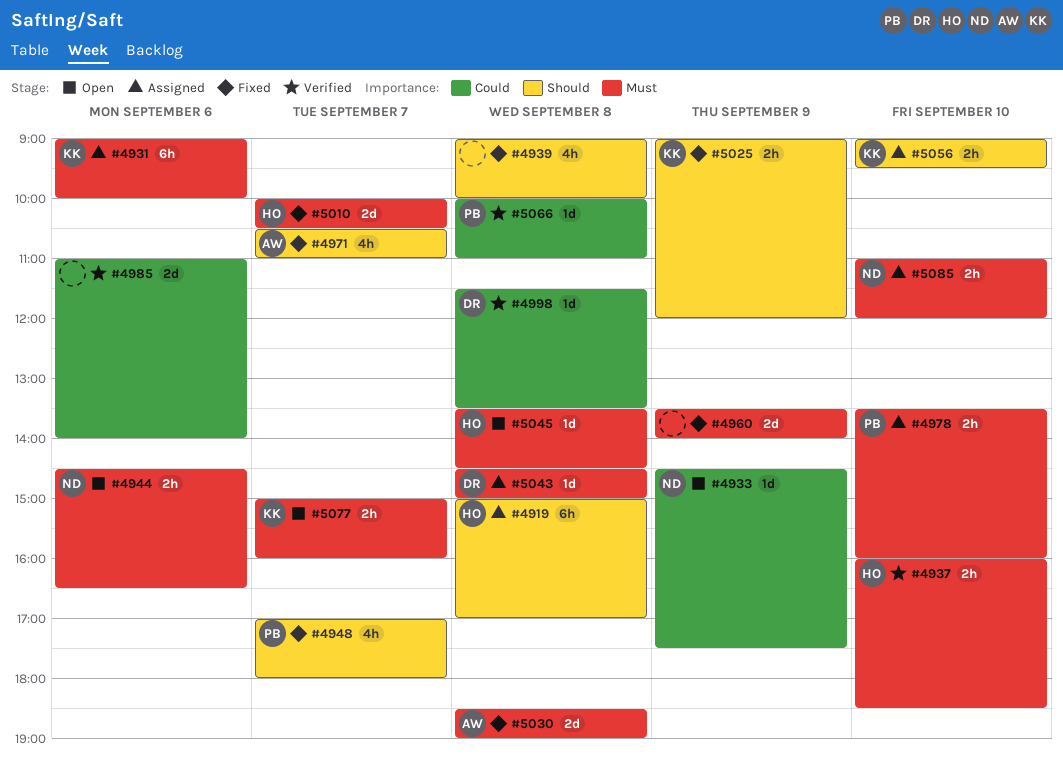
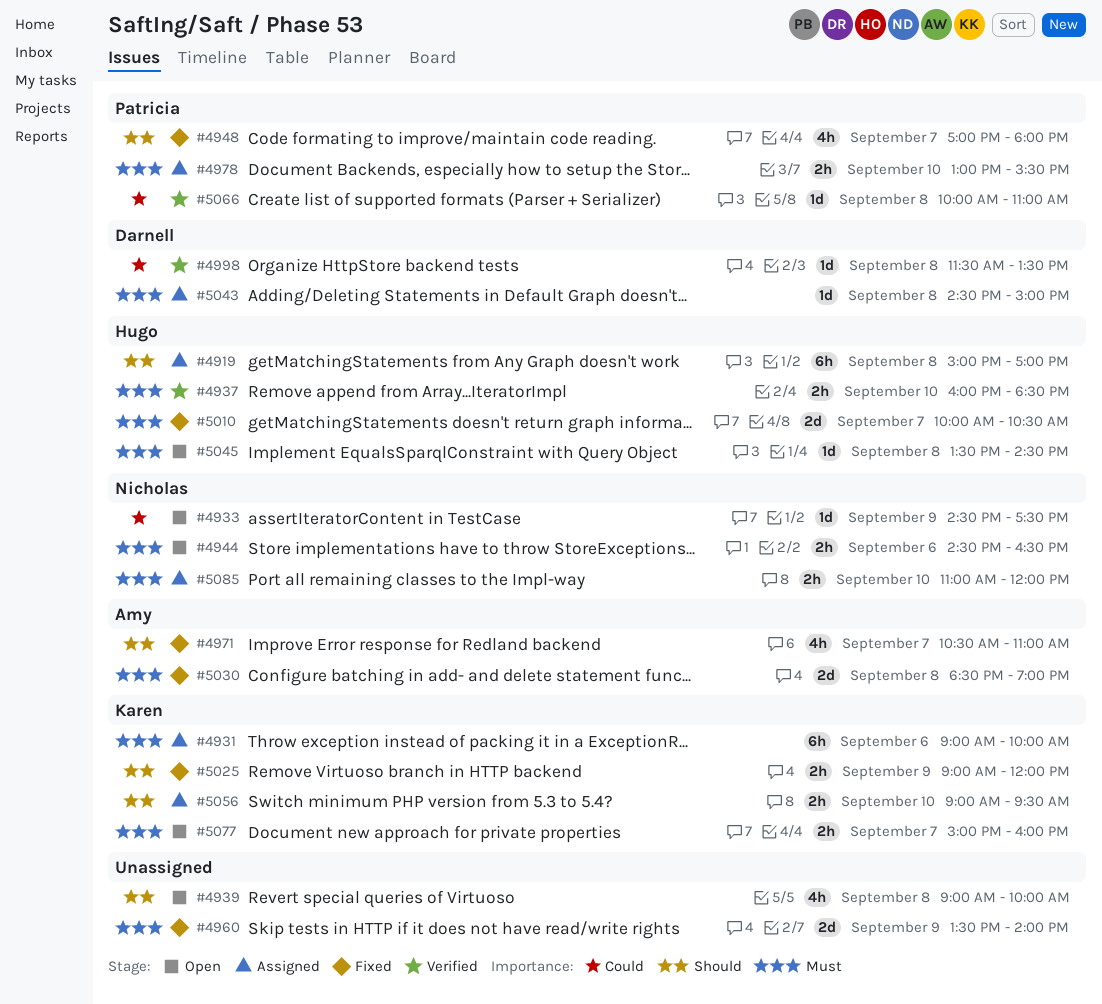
#4939, status: Fixed -> Open
#4978, begins: 13:30 -> 13:00
#4978, ends: 16:00 -> 15:30
#4985: present -> none

